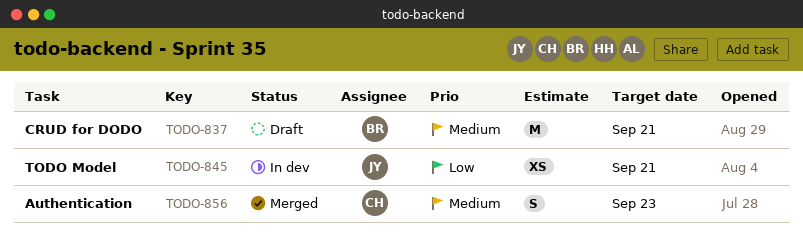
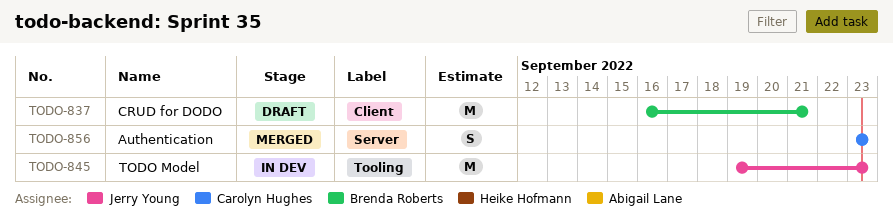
TODO-845, estimate: XS -> M
TODO-845, due: Sep 21 -> Sep 23

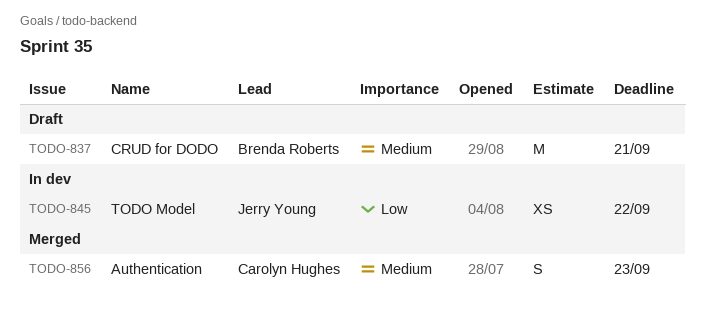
TODO-845, estimate: M -> XS
TODO-845, due: Sep 23 -> Sep 22

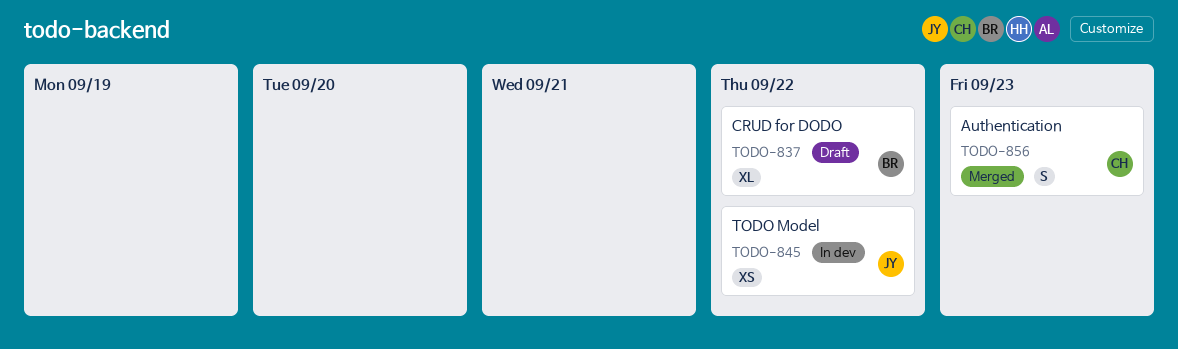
TODO-837, estimate: M -> XL
TODO-837, due: Sep 21 -> Sep 22

